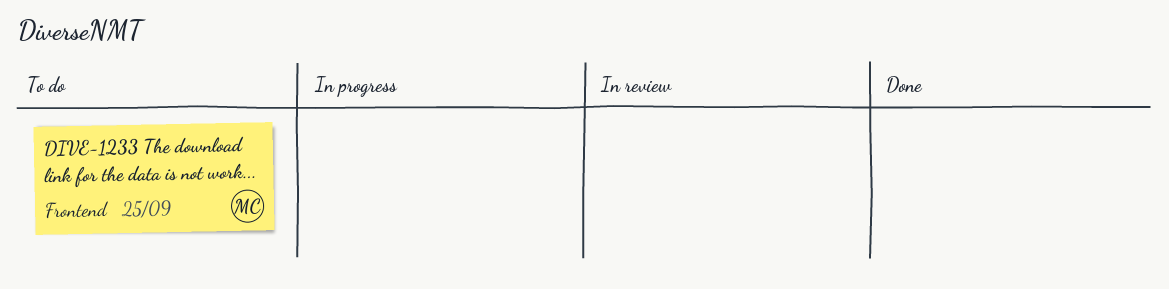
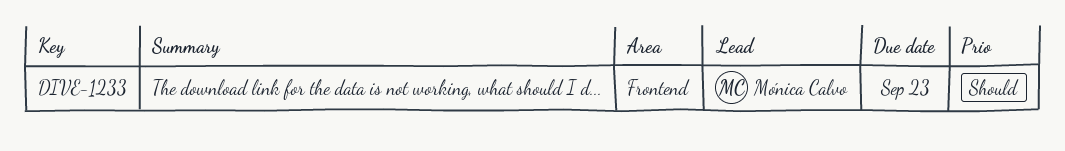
DIVE-1233, due: Sep 25 -> Sep 23

